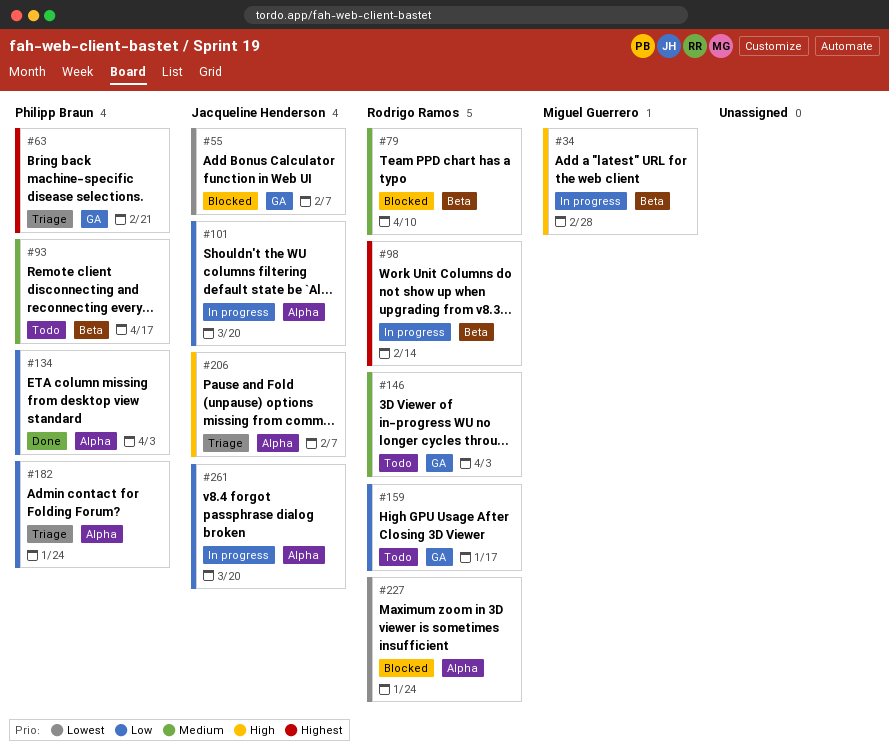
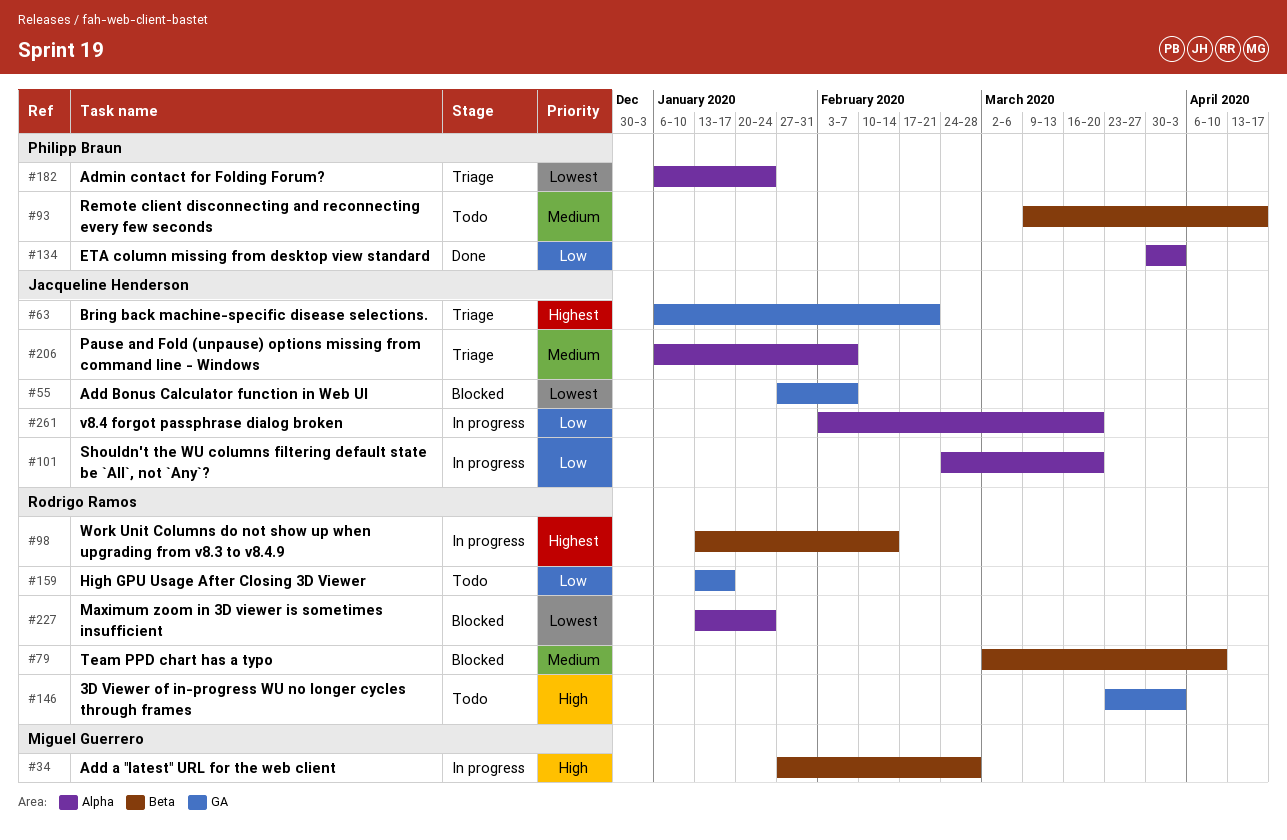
#63, owner: Philipp Braun -> Jacqueline Henderson
#146, priority: Medium -> High
#182, priority: Low -> Lowest
#206, priority: High -> Medium

